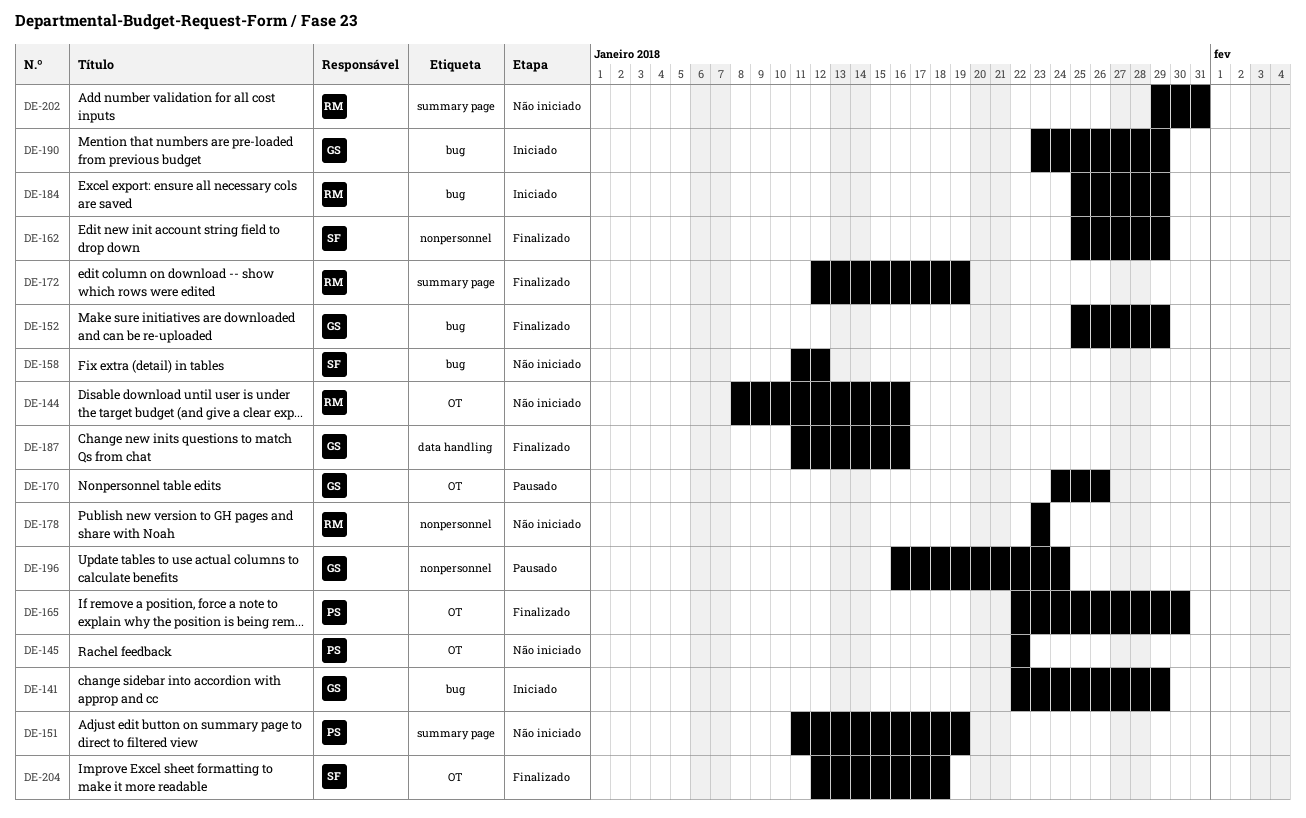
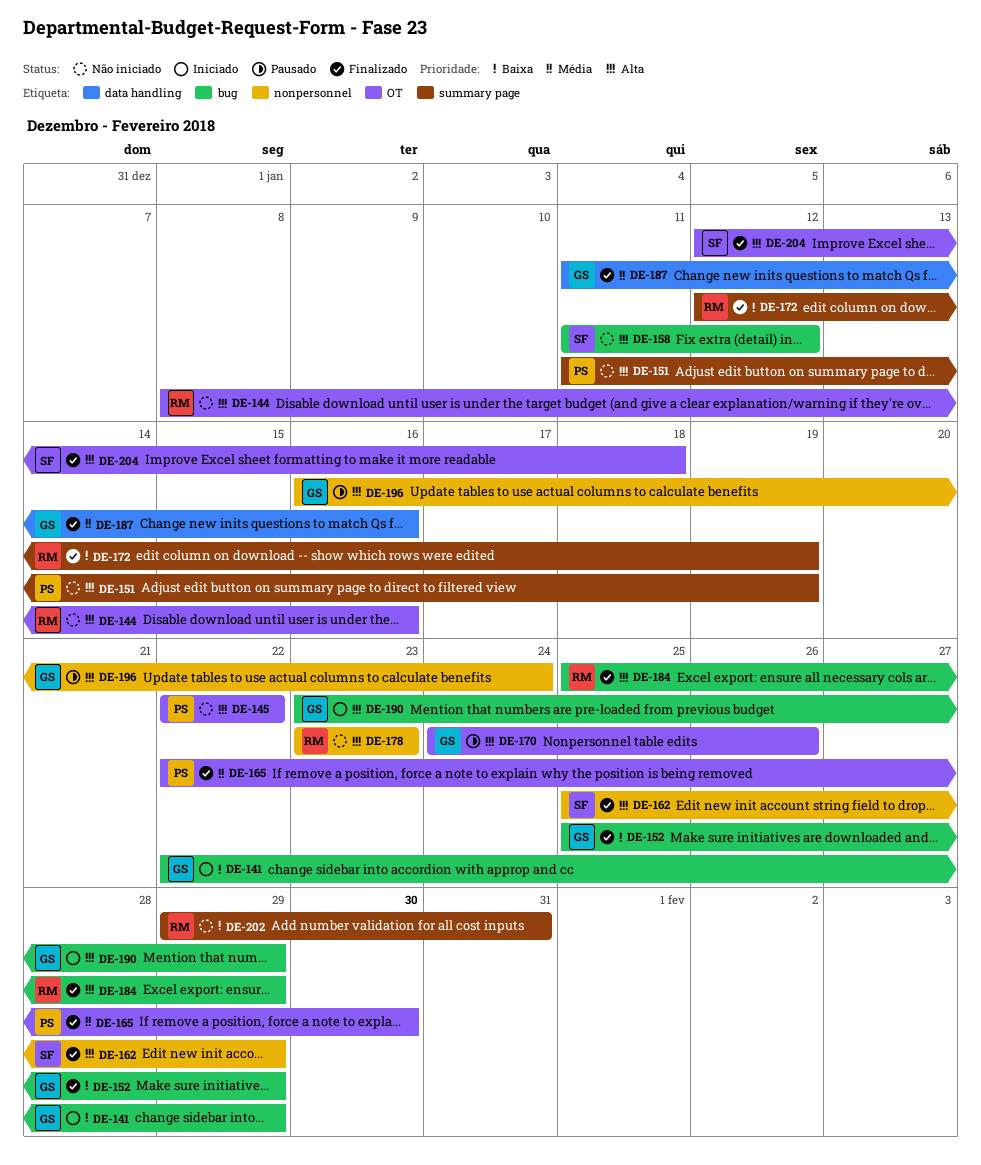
DE-184, status: Iniciado -> Finalizado

